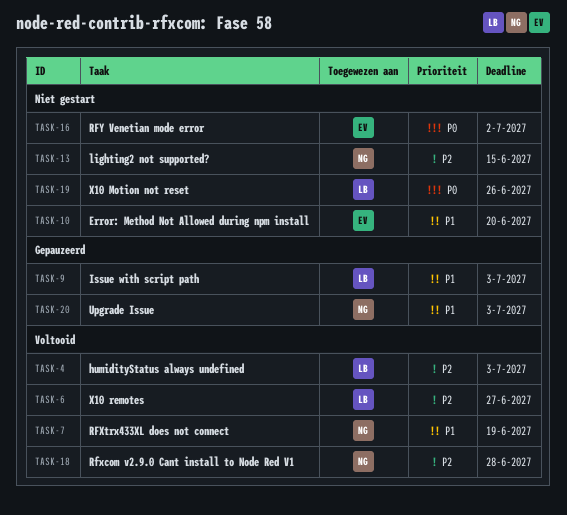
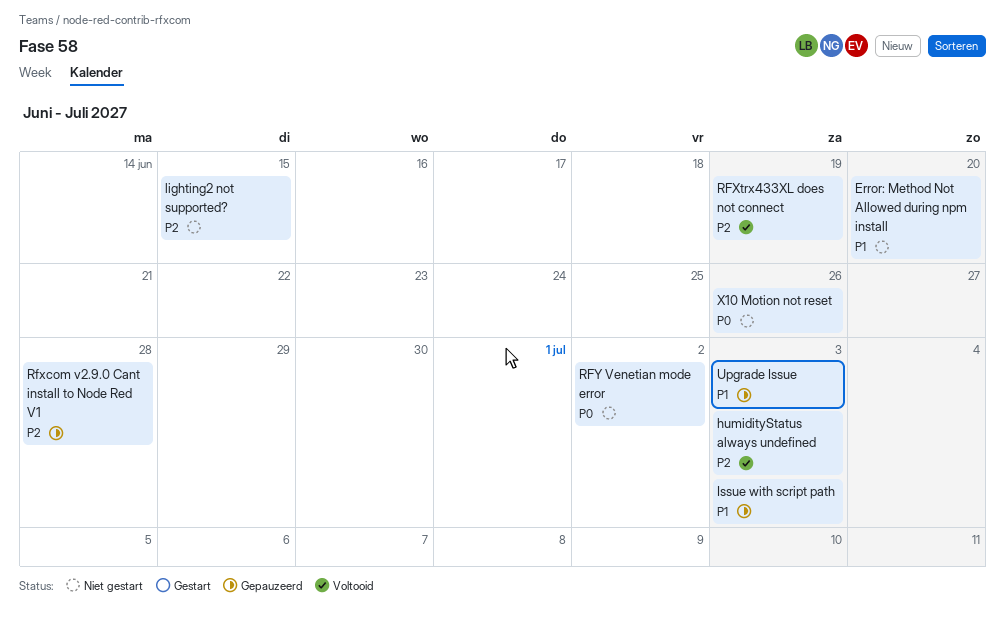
Rfxcom v2.9.0 Cant install to Node Red V1, status: Voltooid -> Gepauzeerd
RFXtrx433XL does not connect, priority: P1 -> P2
X10 remotes: present -> none

